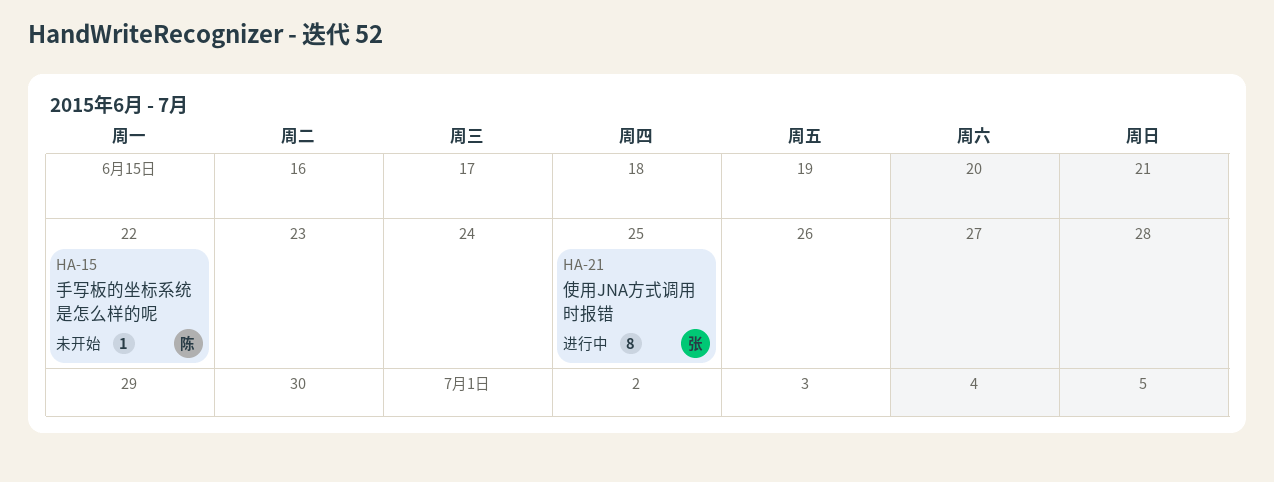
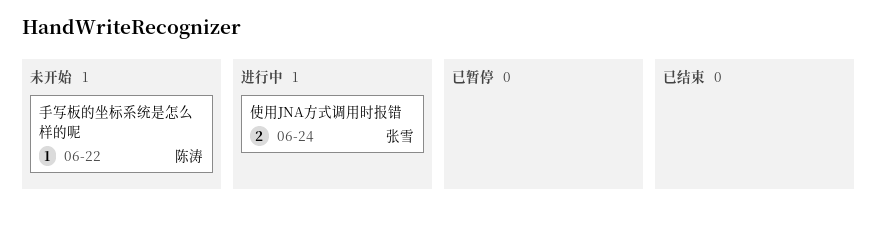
使用JNA方式调用时报错, estimate: 8 -> 2
使用JNA方式调用时报错, due: Jun 25 -> Jun 24

